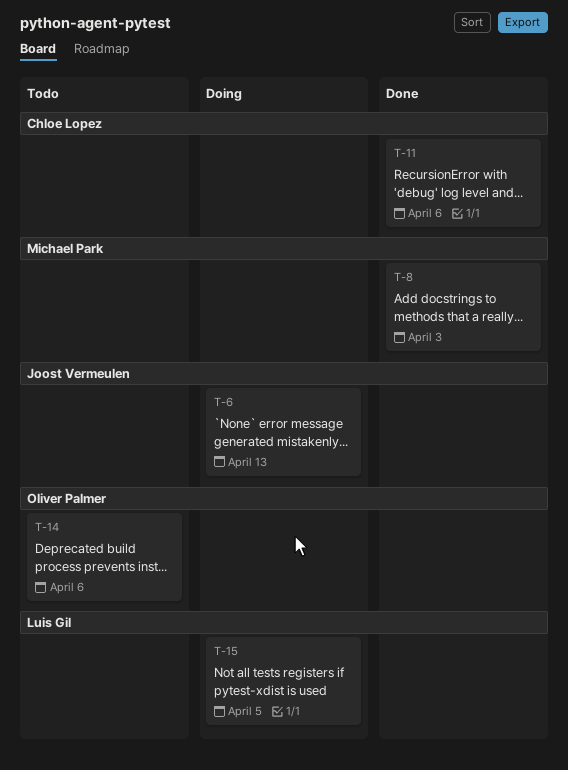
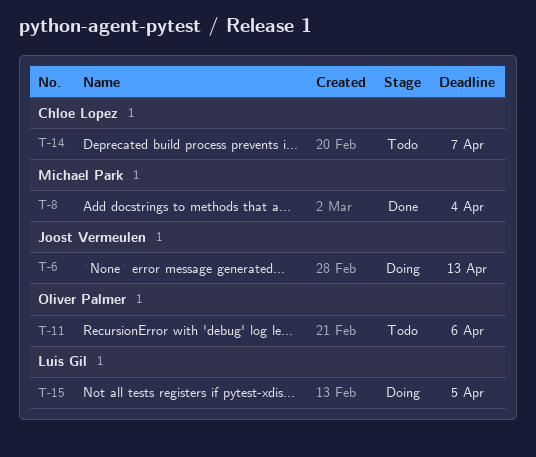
T-8, due: Apr 3 -> Apr 4
T-11, status: Done -> Todo
T-11, owner: Chloe Lopez -> Oliver Palmer
T-14, owner: Oliver Palmer -> Chloe Lopez
T-14, due: Apr 6 -> Apr 7

